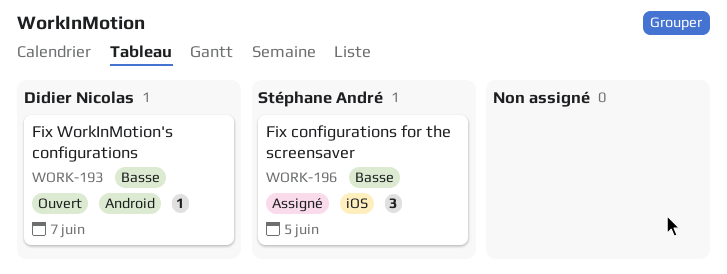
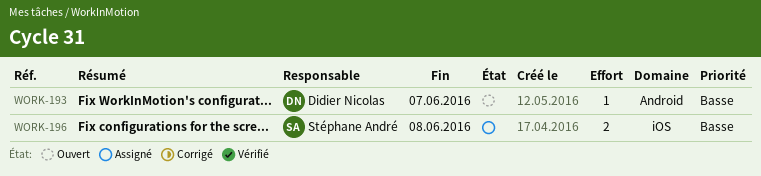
WORK-196, estimate: 3 -> 2
WORK-196, due: Jun 5 -> Jun 8

